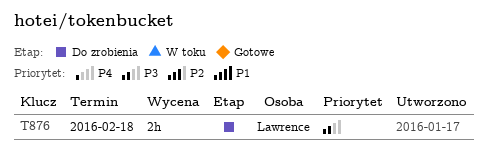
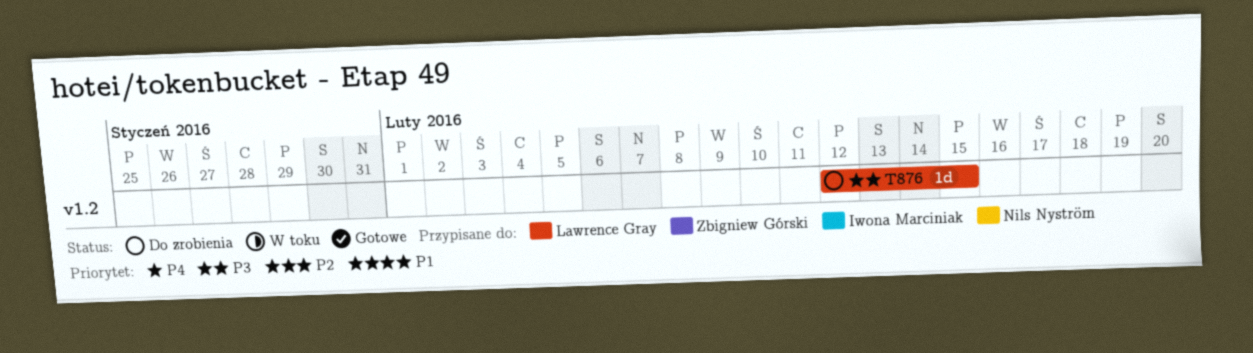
T876, estimate: 2h -> 1d
T876, due: Feb 18 -> Feb 15

